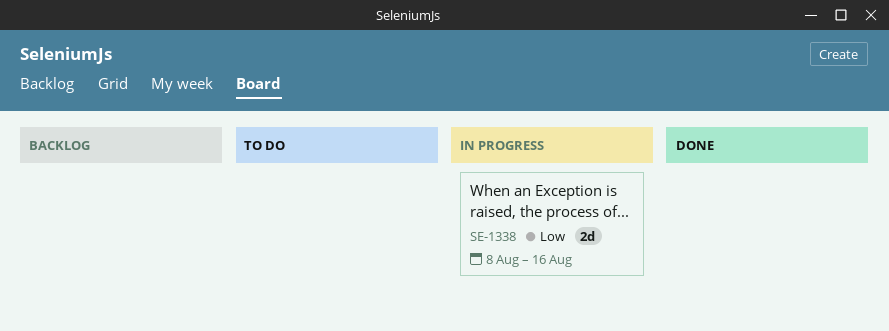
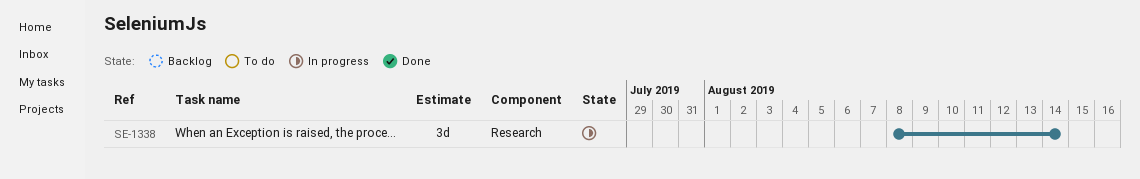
SE-1338, estimate: 2d -> 3d
SE-1338, due: Aug 16 -> Aug 14

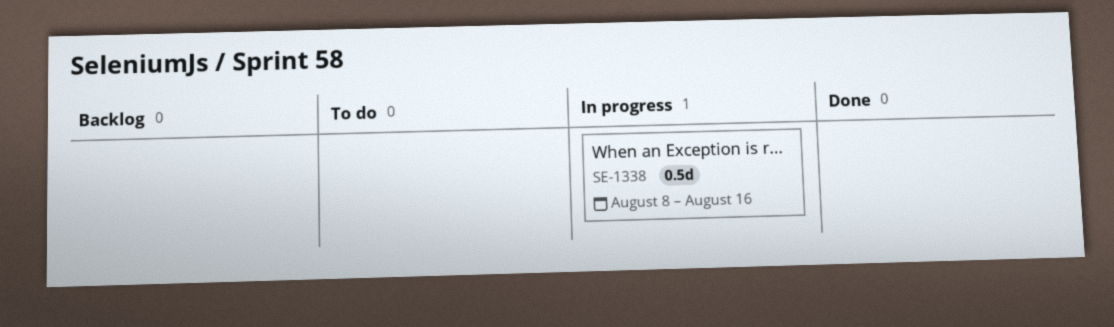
SE-1338, estimate: 3d -> 0.5d
SE-1338, due: Aug 14 -> Aug 16

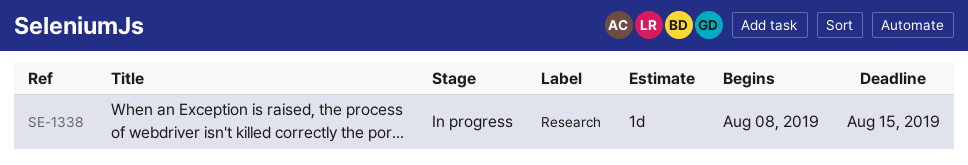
SE-1338, estimate: 0.5d -> 1d
SE-1338, due: Aug 16 -> Aug 15

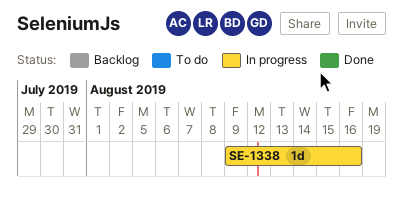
SE-1338, start: Aug 8 -> Aug 9
SE-1338, due: Aug 15 -> Aug 16

